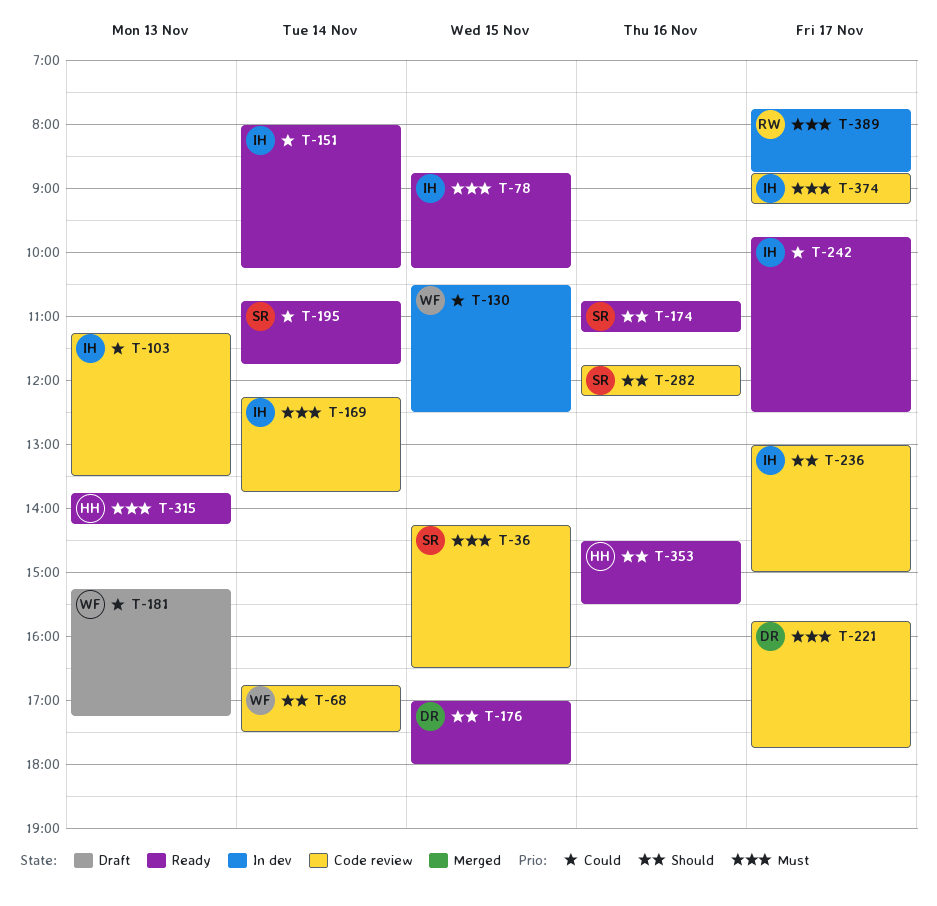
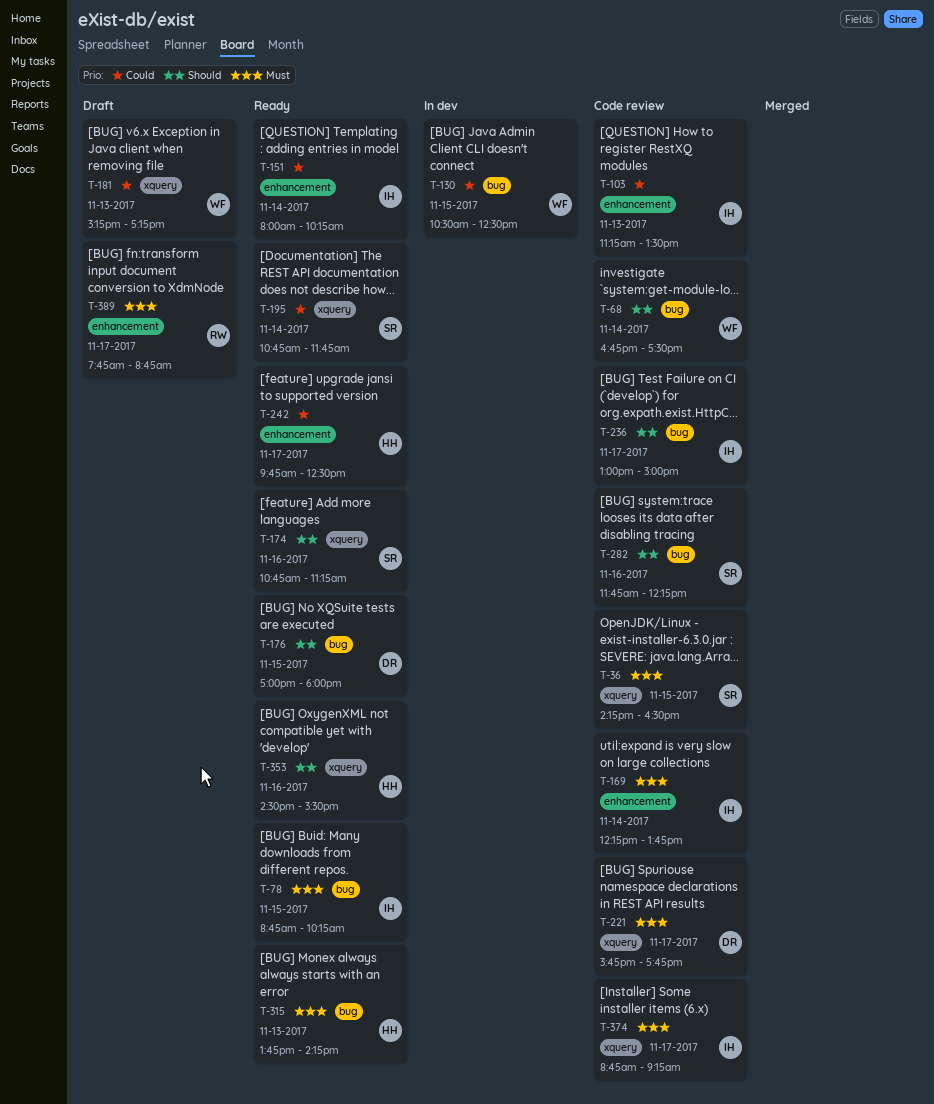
T-242, owner: IH -> HH
T-389, status: In dev -> Draft

